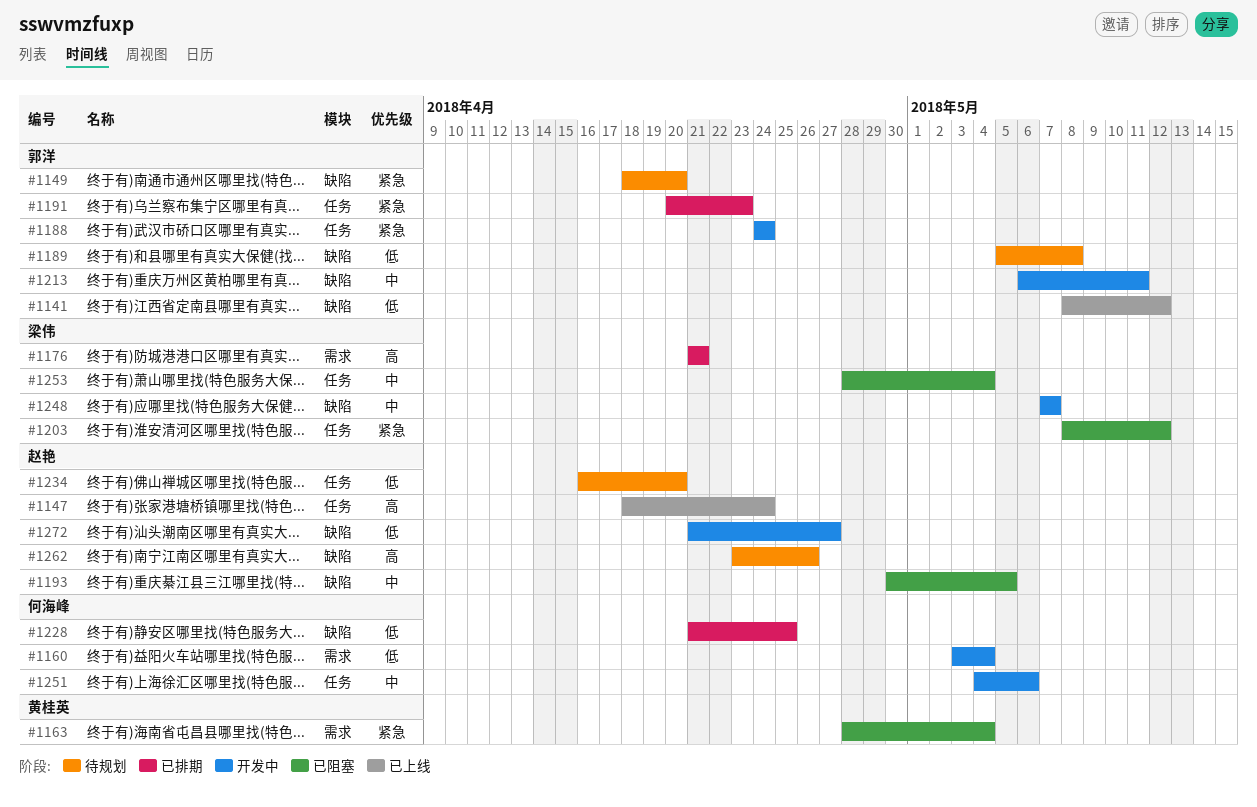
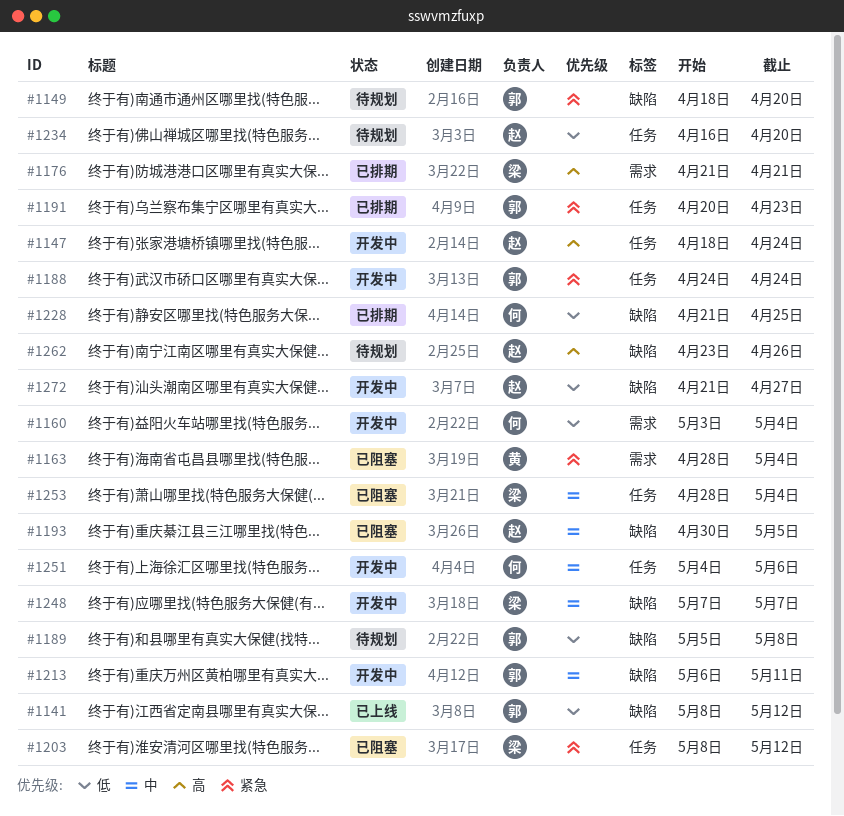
#1147, status: 已上线 -> 开发中

